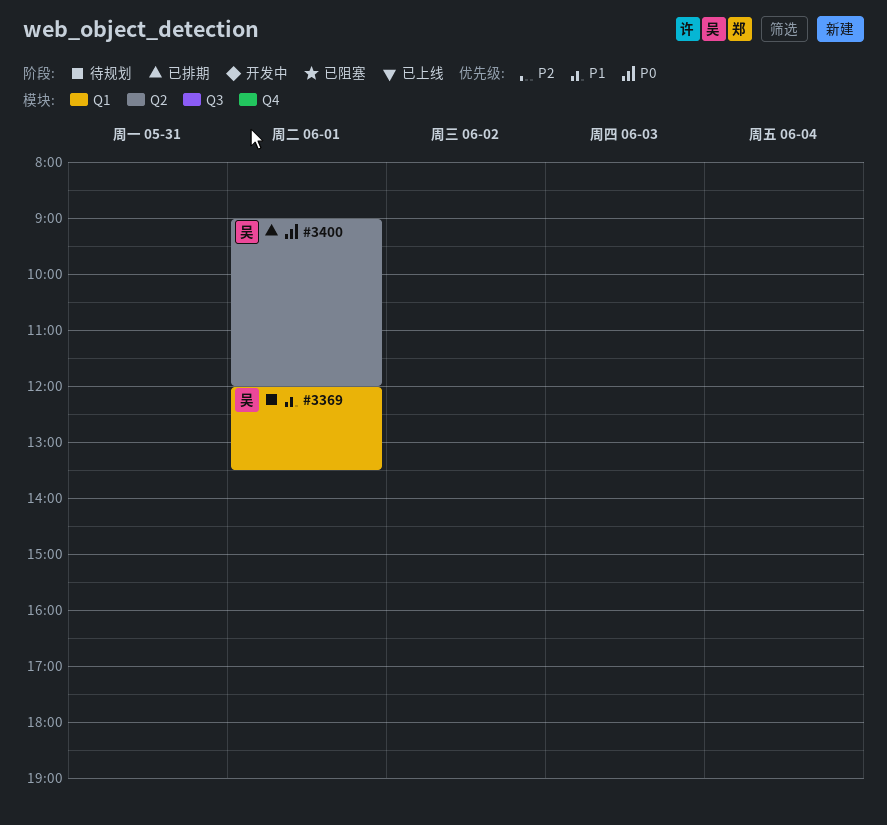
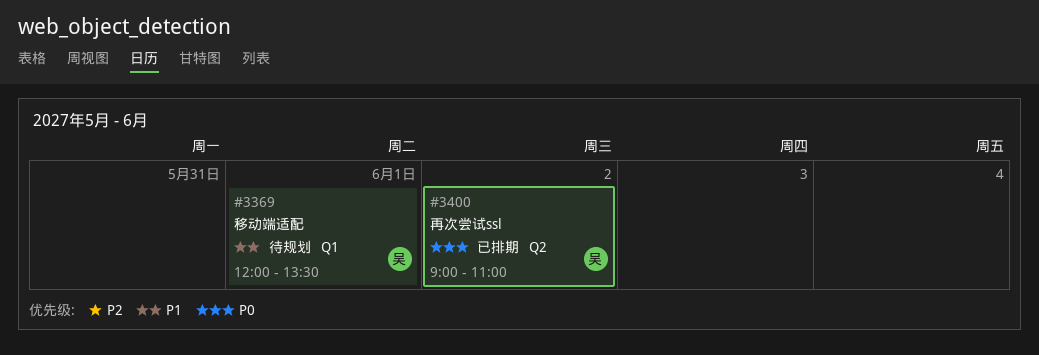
#3400, day: Jun 1 -> Jun 2
#3400, ends: 12:00 -> 11:00

